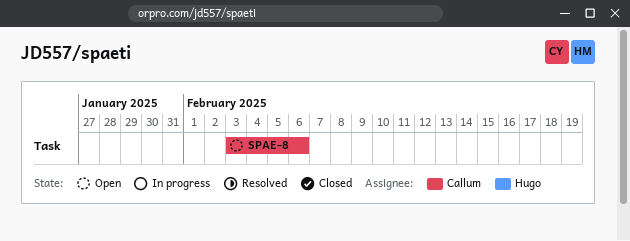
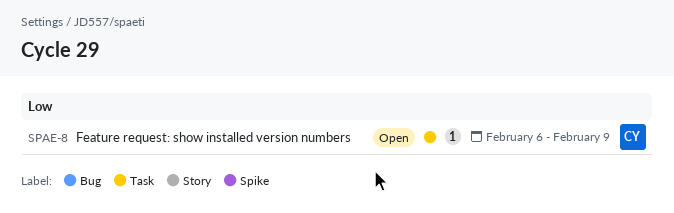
SPAE-8, start: Feb 3 -> Feb 6
SPAE-8, due: Feb 6 -> Feb 9

